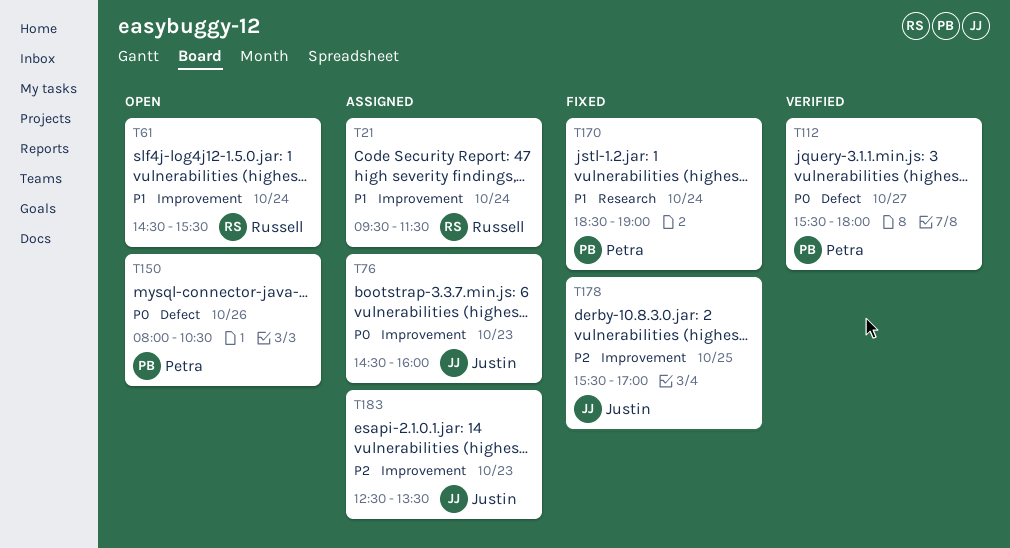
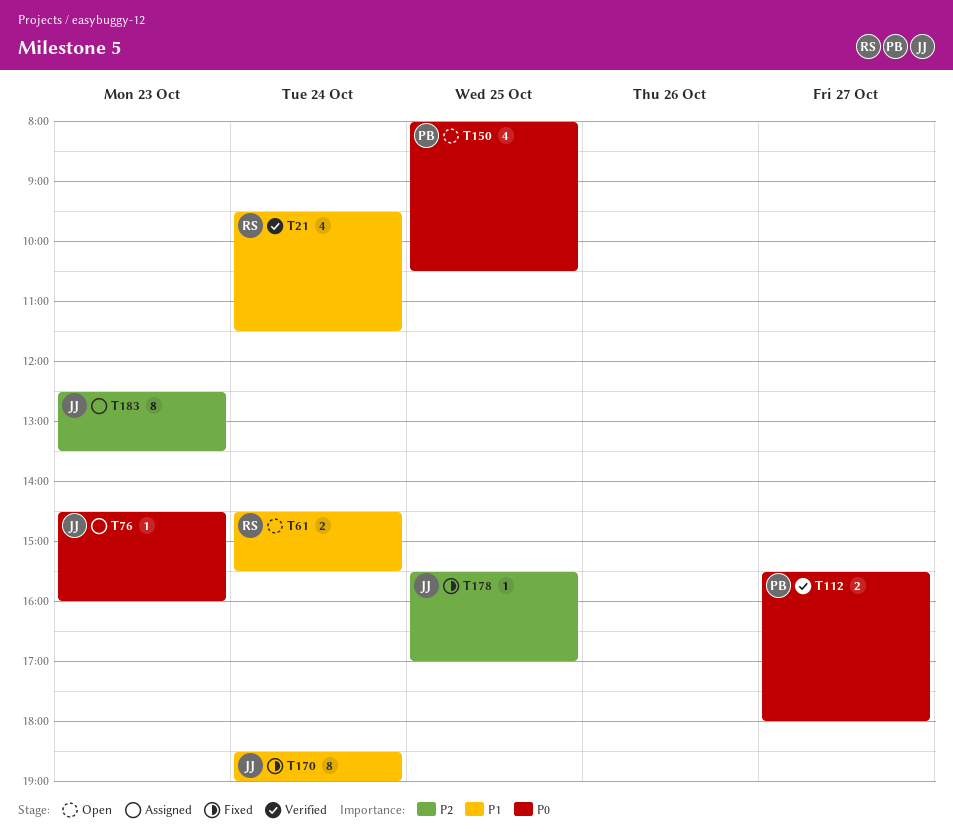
T21, status: Assigned -> Verified
T150, day: Oct 26 -> Oct 25
T170, owner: Petra -> Justin

